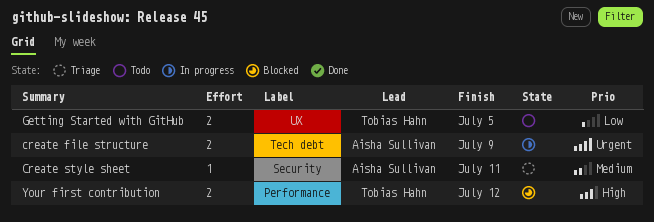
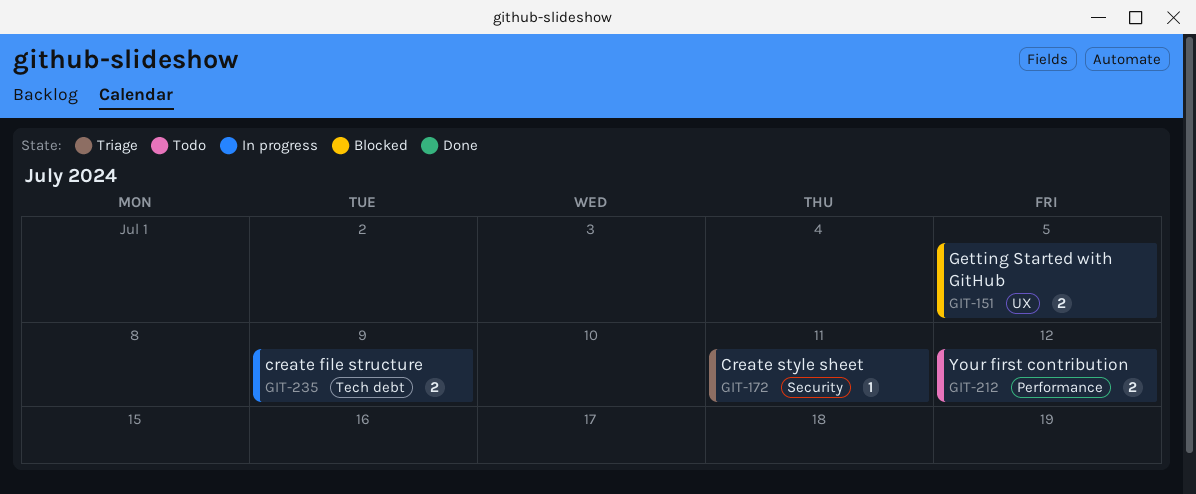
Getting Started with GitHub, status: Todo -> Blocked
Your first contribution, status: Blocked -> Todo

